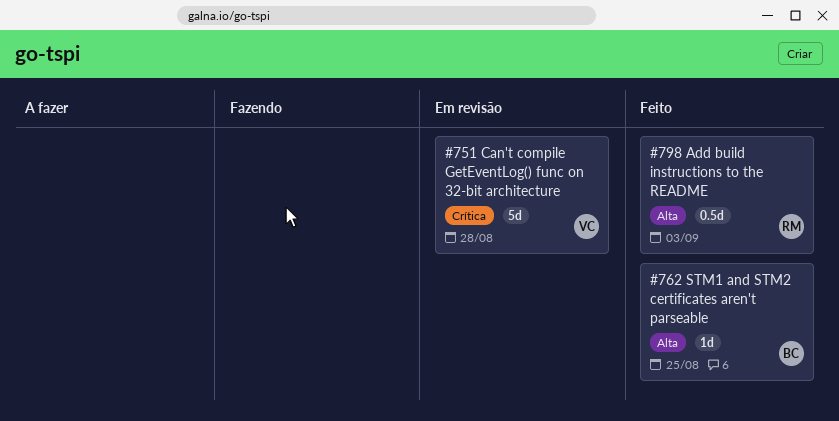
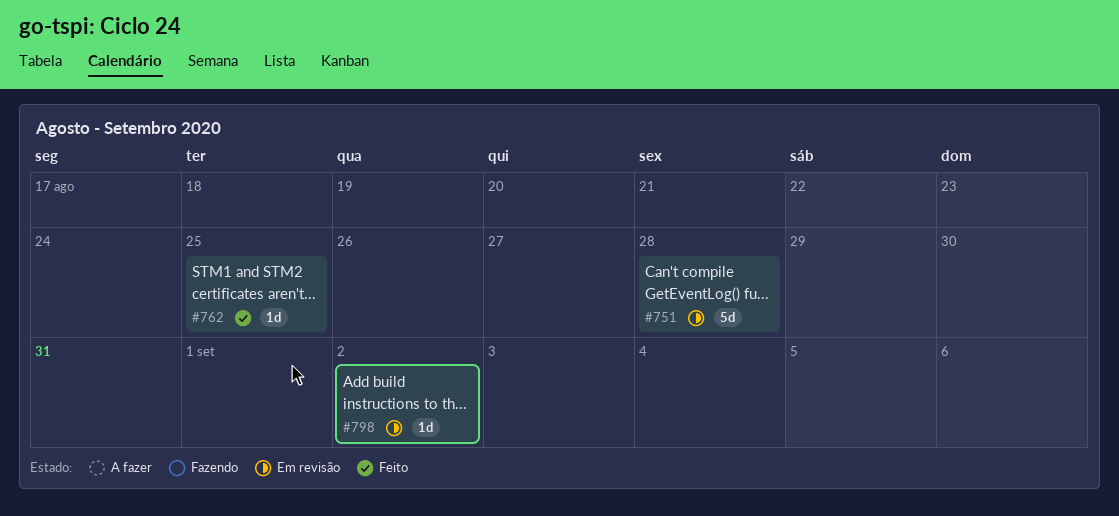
#798, status: Feito -> Em revisão
#798, estimate: 0.5d -> 1d
#798, due: Sep 3 -> Sep 2

